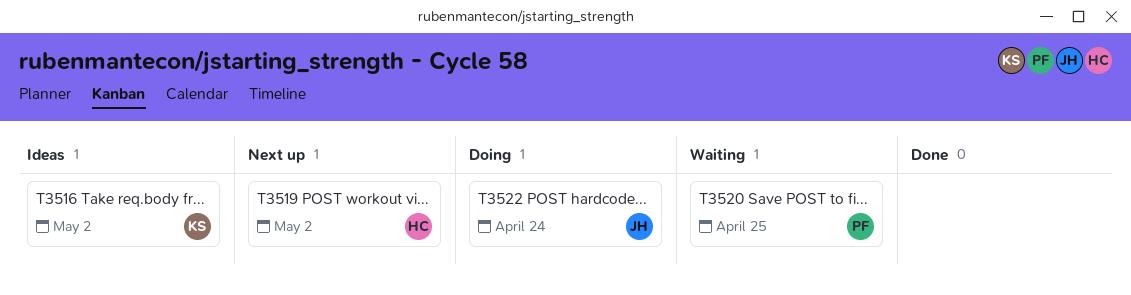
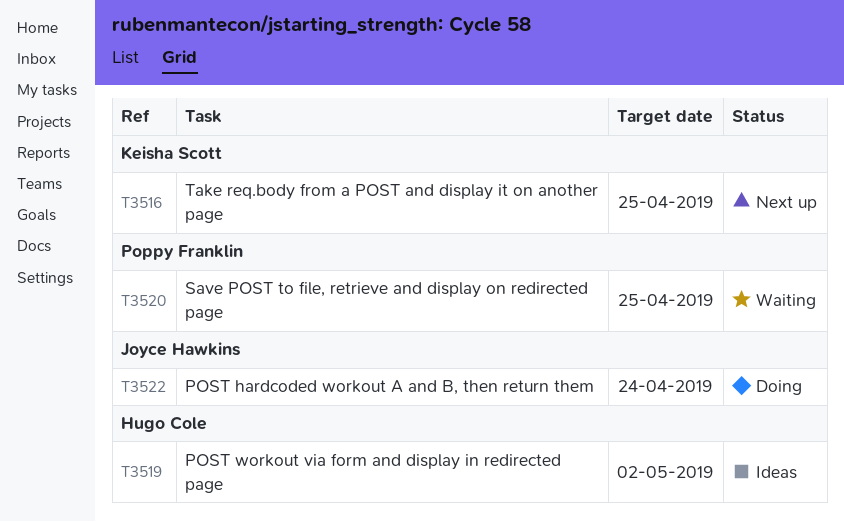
T3516, status: Ideas -> Next up
T3516, due: May 2 -> Apr 25
T3519, status: Next up -> Ideas

